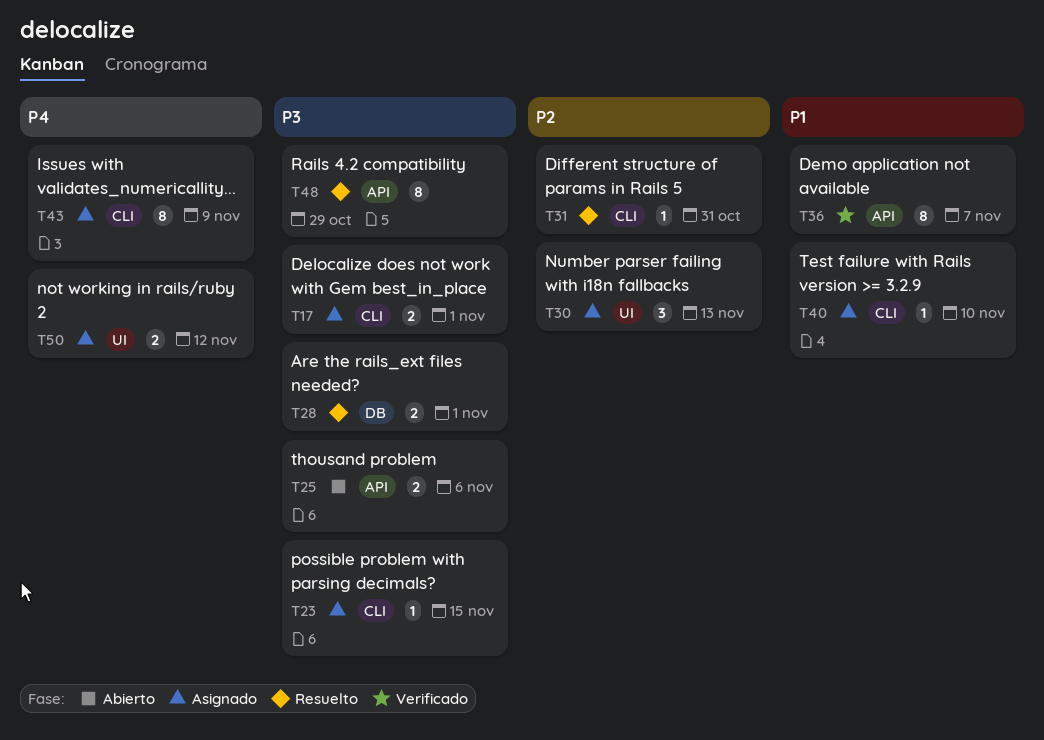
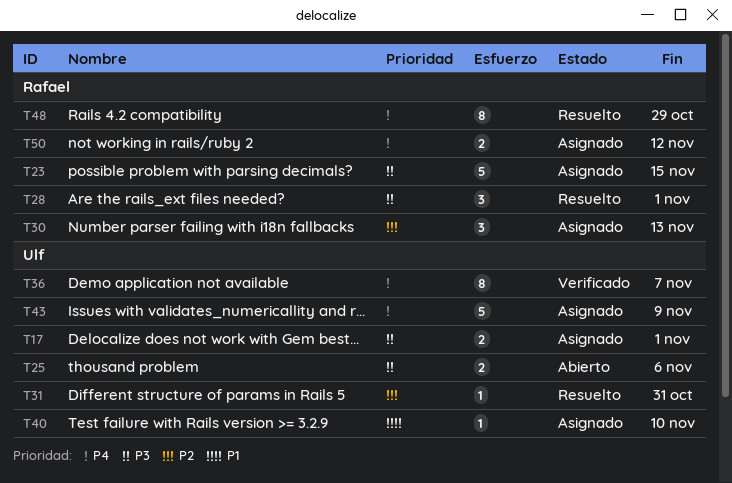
T23, estimate: 1 -> 5
T28, estimate: 2 -> 3
T36, priority: P1 -> P4
T43, estimate: 8 -> 5
T48, priority: P3 -> P4

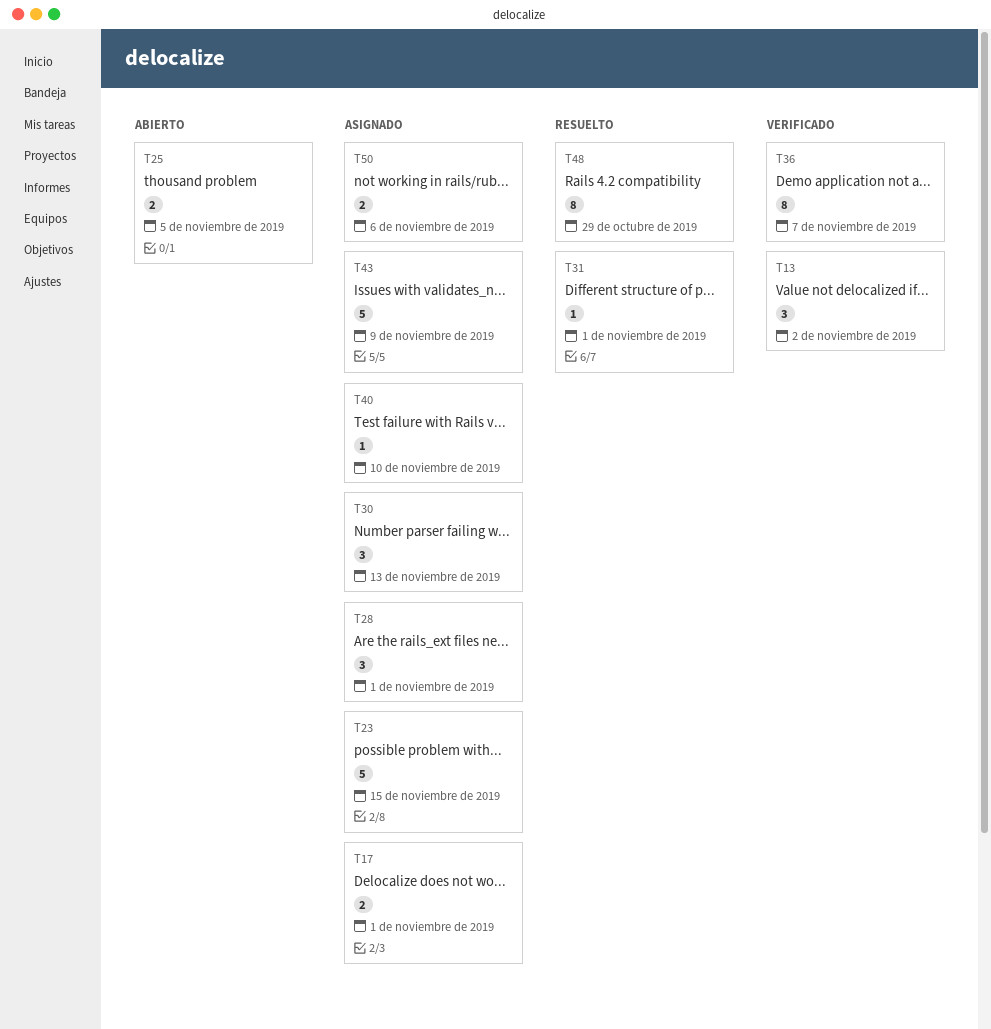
T13: none -> present
T25, due: Nov 6 -> Nov 5
T28, status: Resuelto -> Asignado
T31, due: Oct 31 -> Nov 1
T50, due: Nov 12 -> Nov 6

